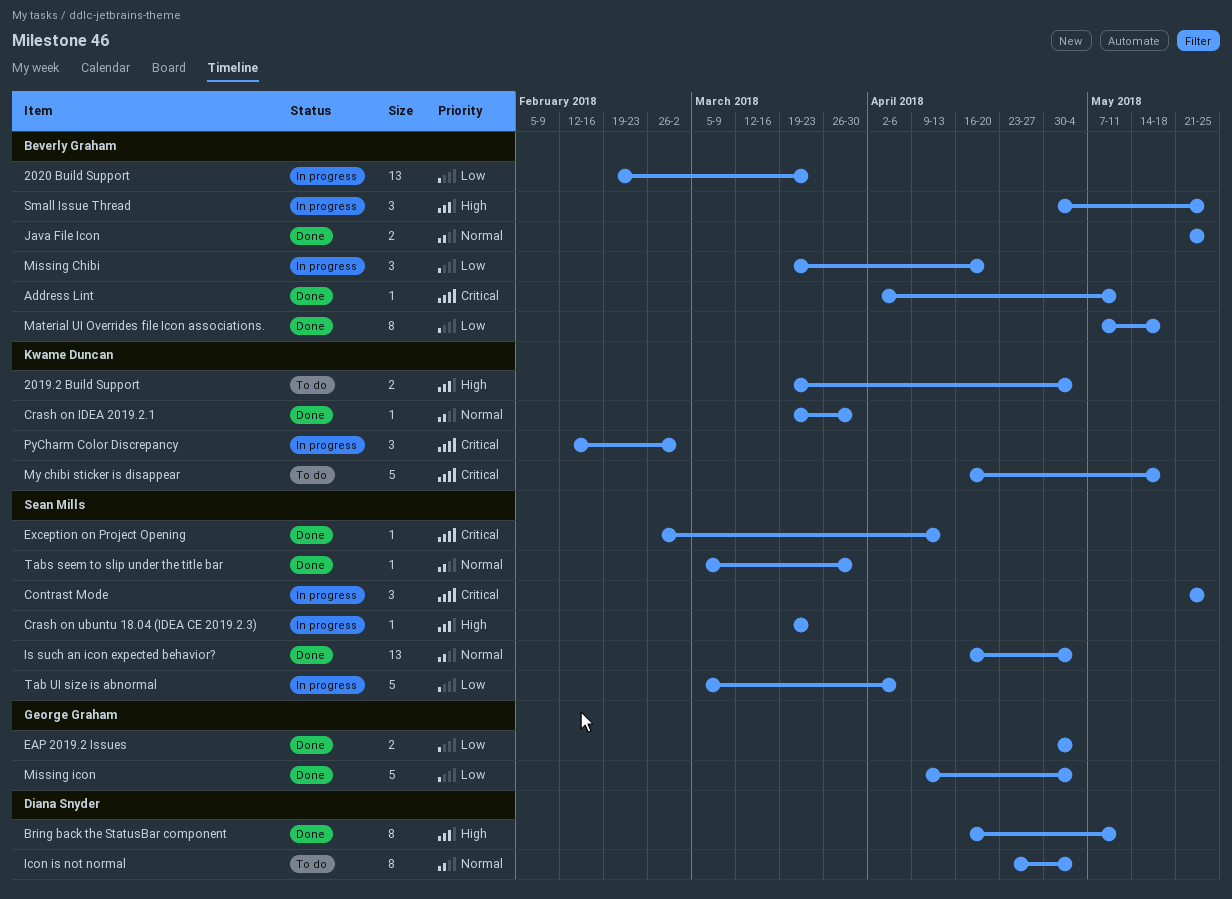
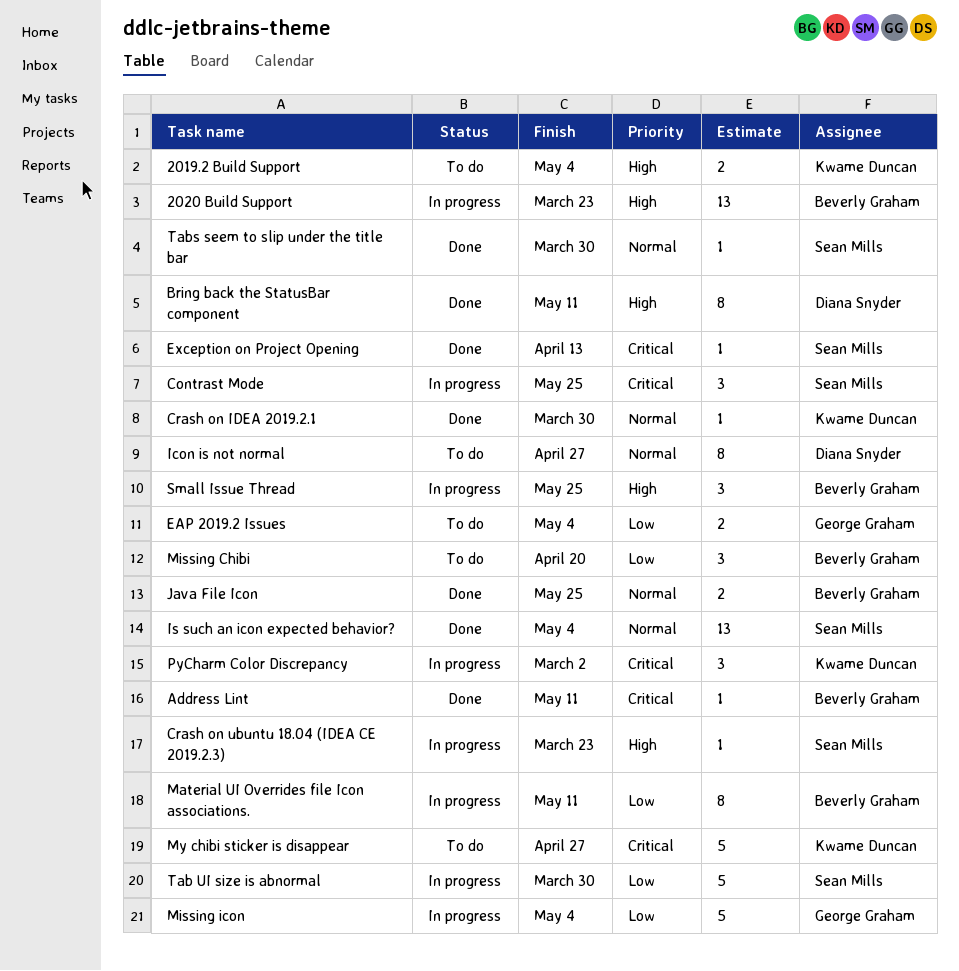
2020 Build Support, priority: Low -> High
EAP 2019.2 Issues, status: Done -> To do
Icon is not normal, due: May 4 -> Apr 27
Material UI Overrides file Icon associations., status: Done -> In progress
Material UI Overrides file Icon associations., due: May 18 -> May 11
Missing Chibi, status: In progress -> To do
Missing icon, status: Done -> In progress
My chibi sticker is disappear, due: May 18 -> Apr 27
Tab UI size is abnormal, due: Apr 6 -> Mar 30

